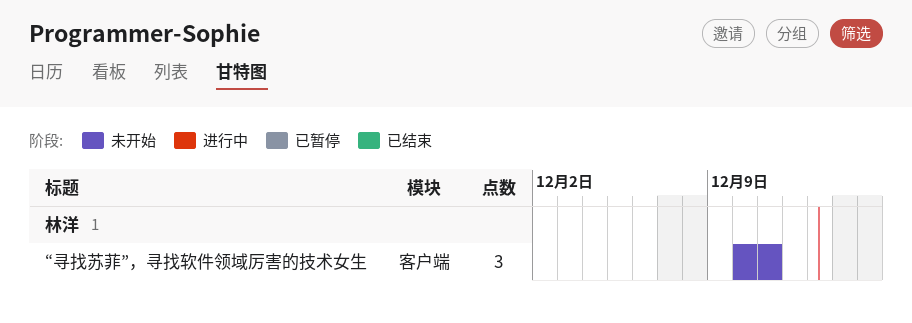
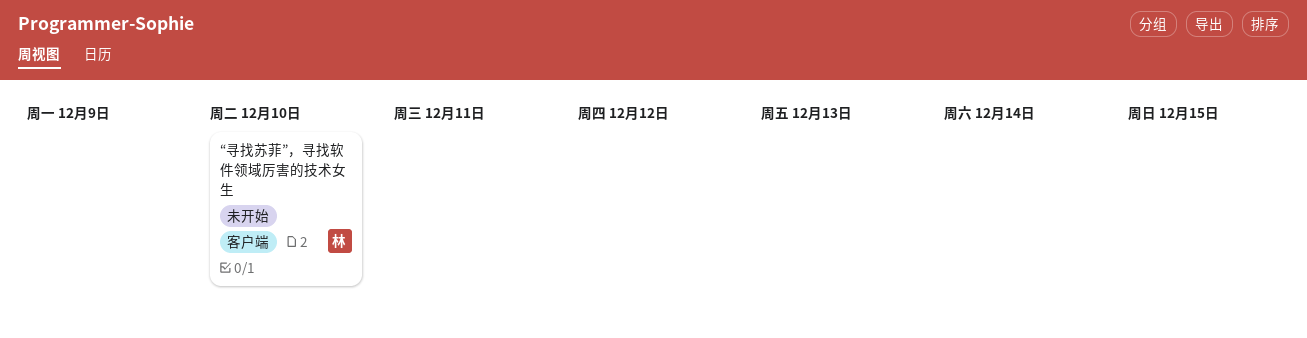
“寻找苏菲”，寻找软件领域厉害的技术女生, due: Dec 11 -> Dec 10

